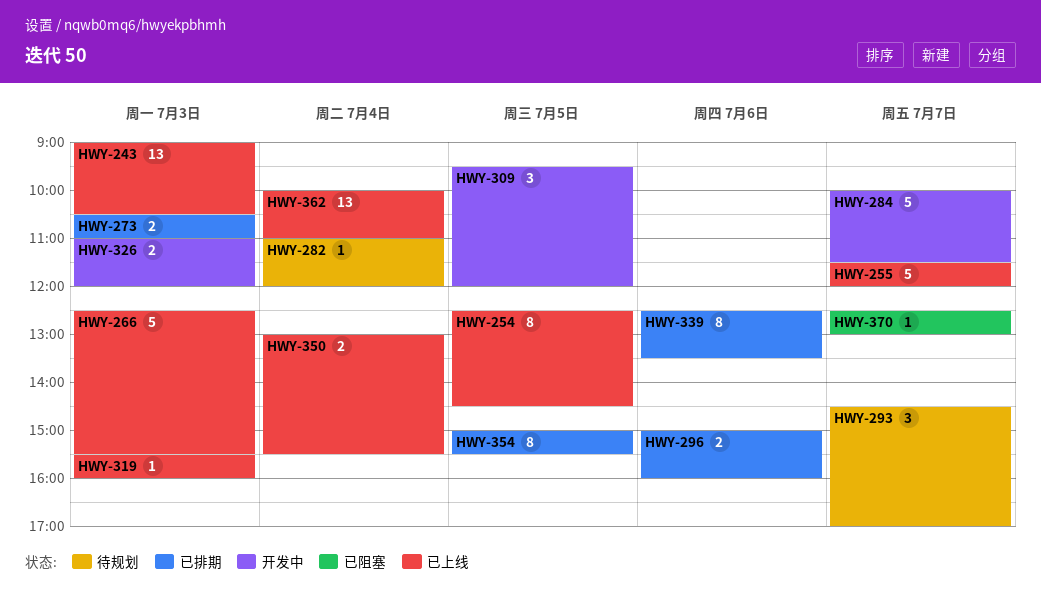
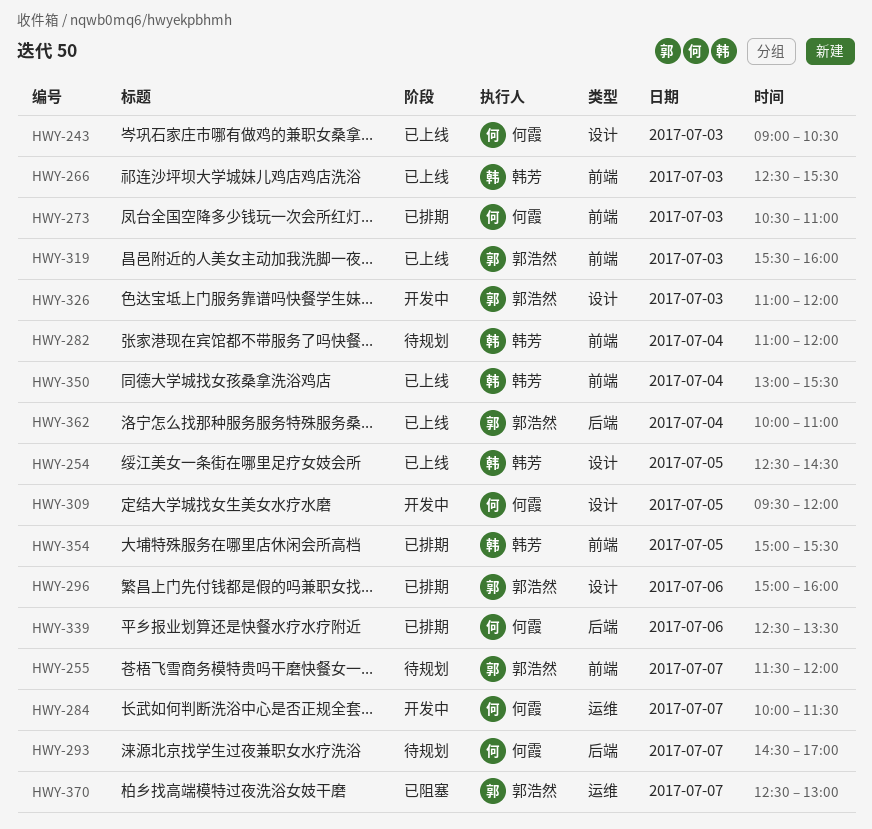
HWY-255, status: 已上线 -> 待规划

